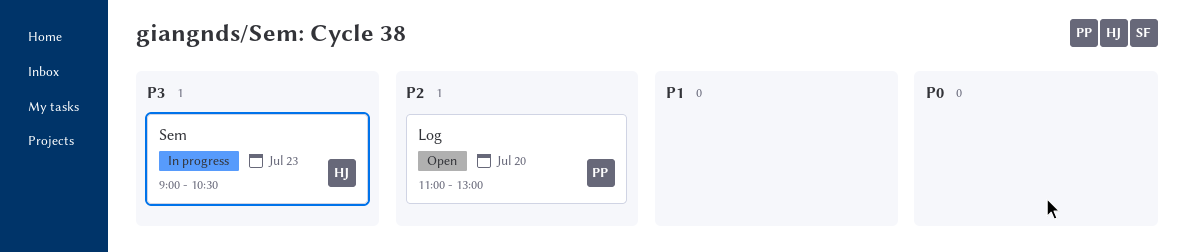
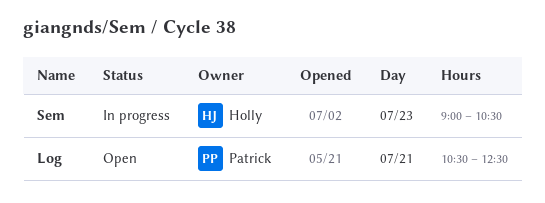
Log, day: Jul 20 -> Jul 21
Log, begins: 11:00 -> 10:30
Log, ends: 13:00 -> 12:30

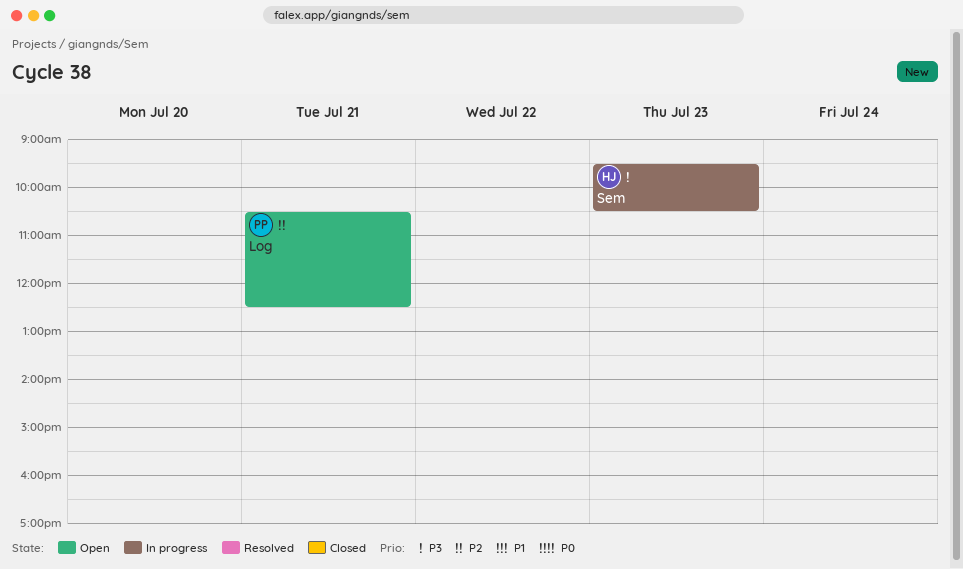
Sem, begins: 09:00 -> 09:30

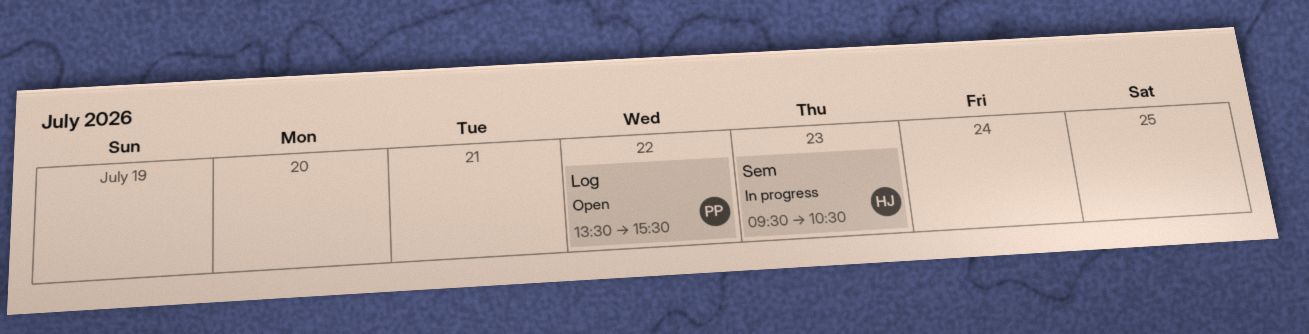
Log, day: Jul 21 -> Jul 22
Log, begins: 10:30 -> 13:30
Log, ends: 12:30 -> 15:30

